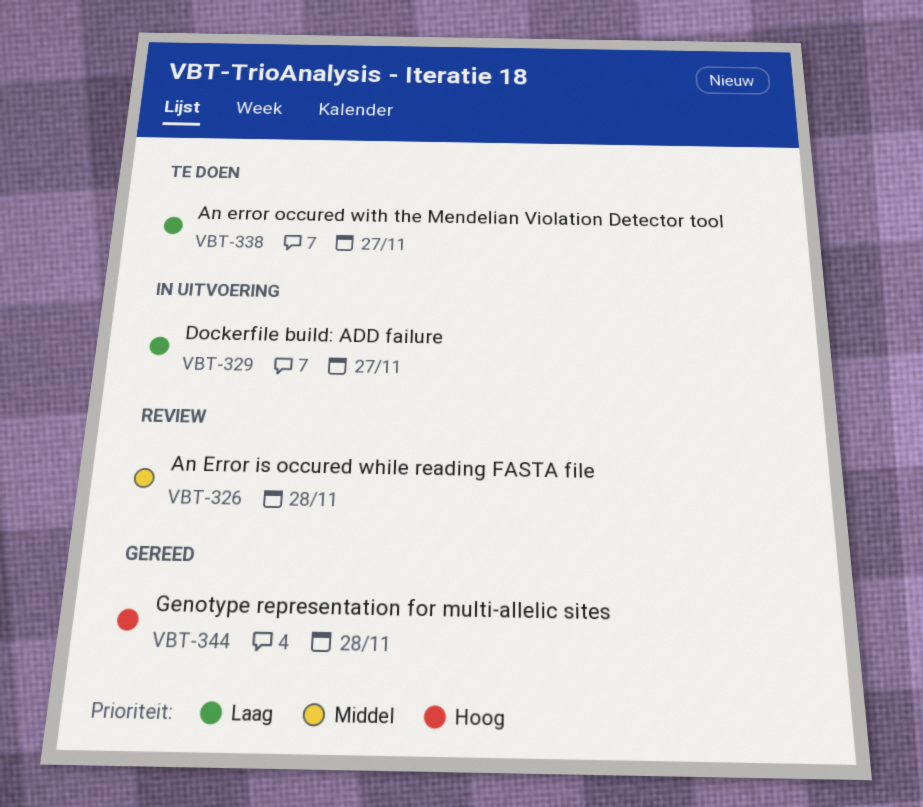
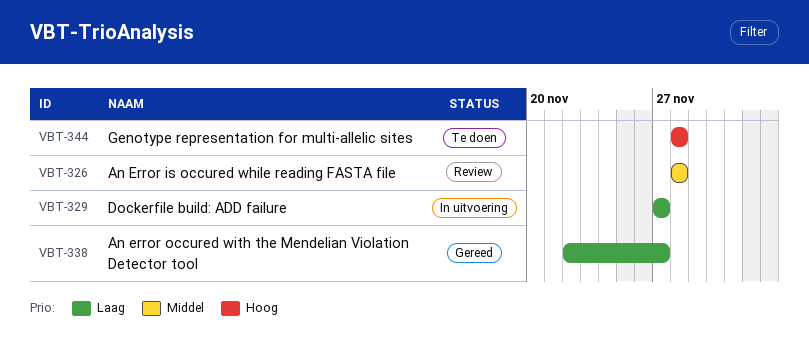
VBT-338, status: Te doen -> Gereed
VBT-344, status: Gereed -> Te doen

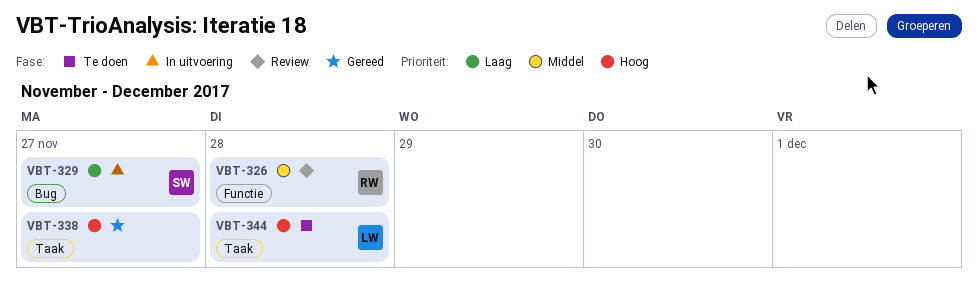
VBT-338, priority: Laag -> Hoog

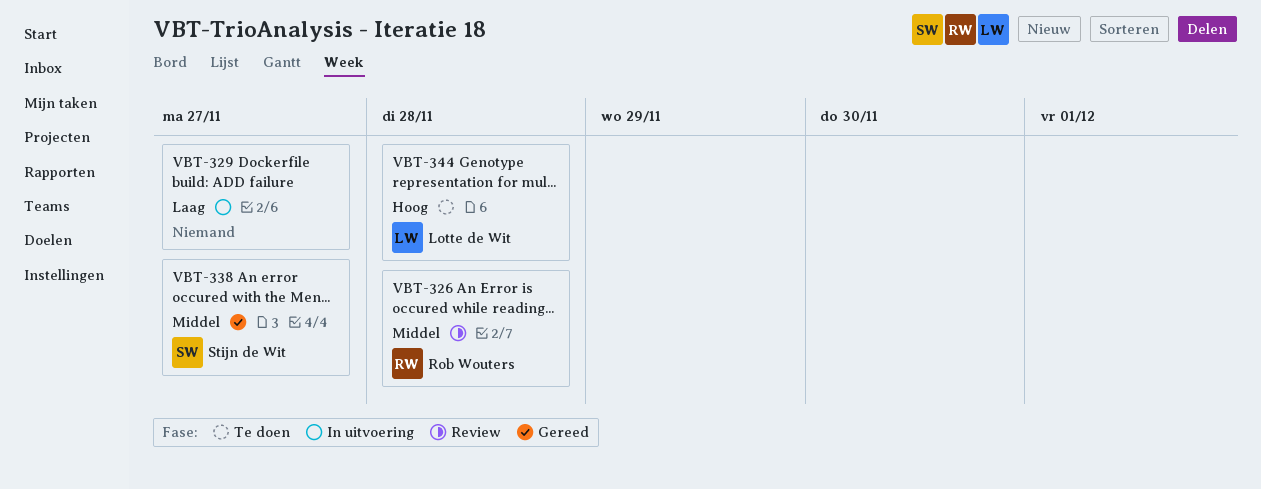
VBT-329, owner: Stijn de Wit -> none
VBT-338, owner: none -> Stijn de Wit
VBT-338, priority: Hoog -> Middel

